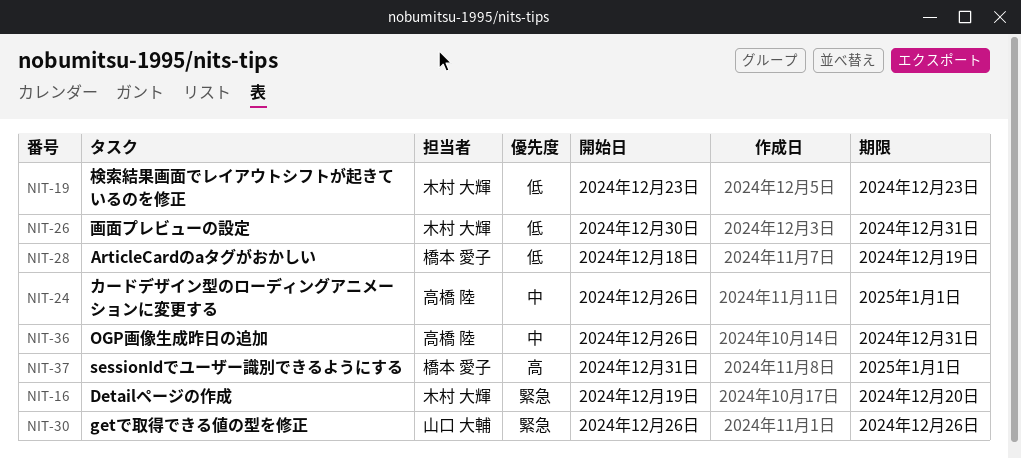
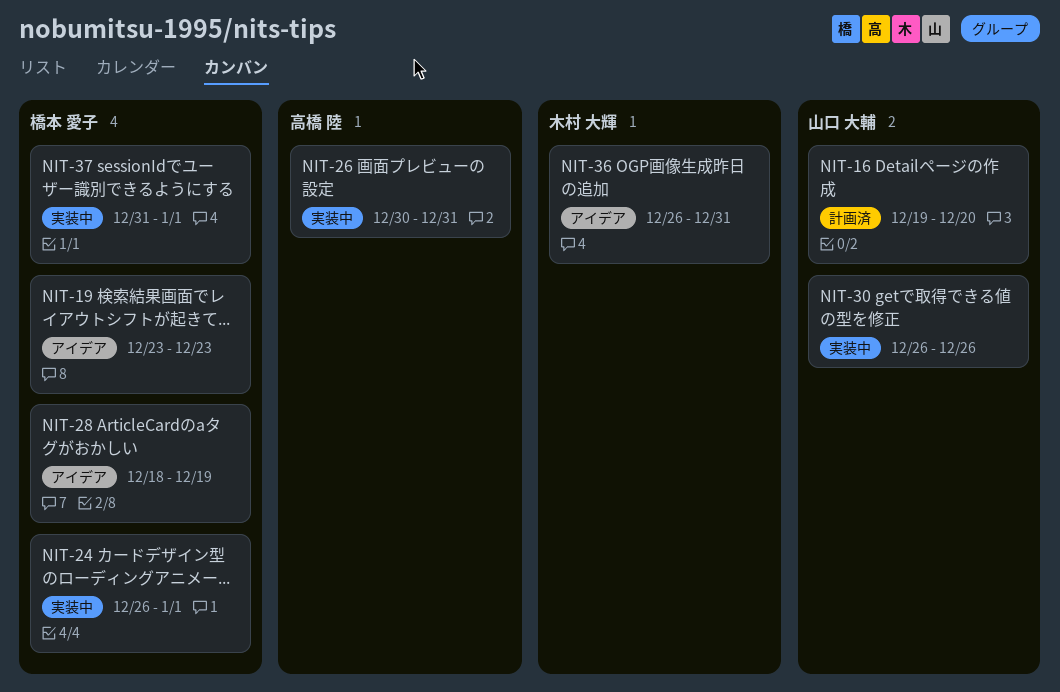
NIT-16, owner: 木村 大輝 -> 山口 大輔
NIT-19, owner: 木村 大輝 -> 橋本 愛子
NIT-24, owner: 高橋 陸 -> 橋本 愛子
NIT-26, owner: 木村 大輝 -> 高橋 陸
NIT-36, owner: 高橋 陸 -> 木村 大輝

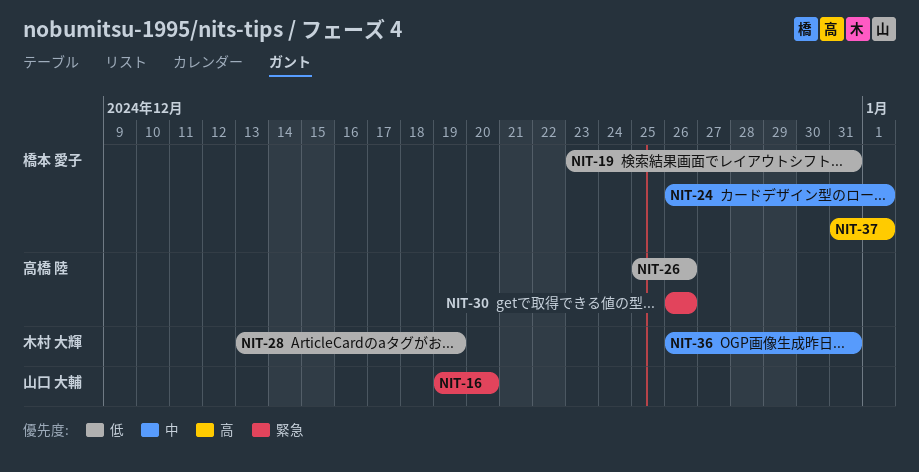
NIT-19, due: Dec 23 -> Dec 31
NIT-26, start: Dec 30 -> Dec 25
NIT-26, due: Dec 31 -> Dec 26
NIT-28, owner: 橋本 愛子 -> 木村 大輝
NIT-28, start: Dec 18 -> Dec 13
NIT-30, owner: 山口 大輔 -> 高橋 陸

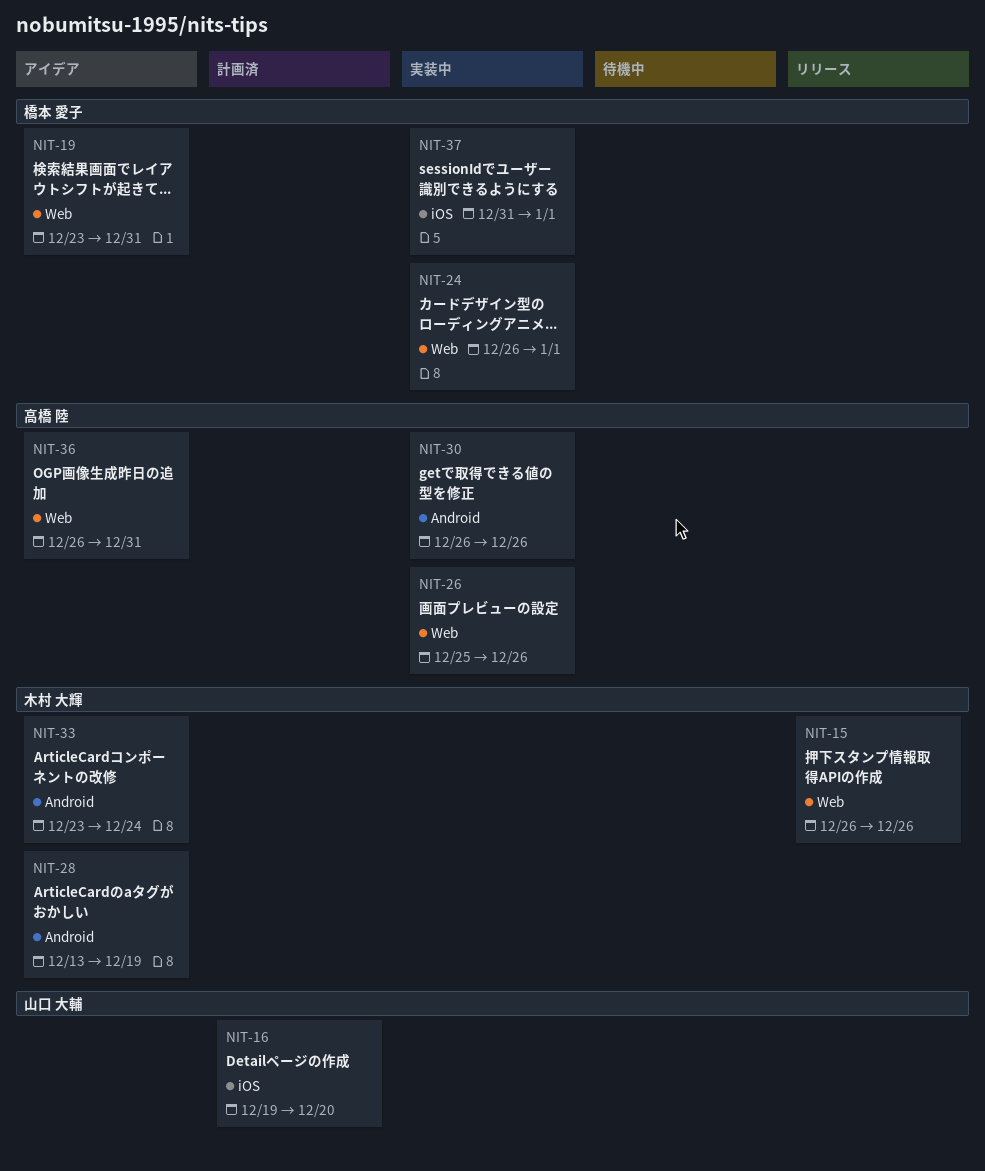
NIT-15: none -> present
NIT-33: none -> present
NIT-36, owner: 木村 大輝 -> 高橋 陸

